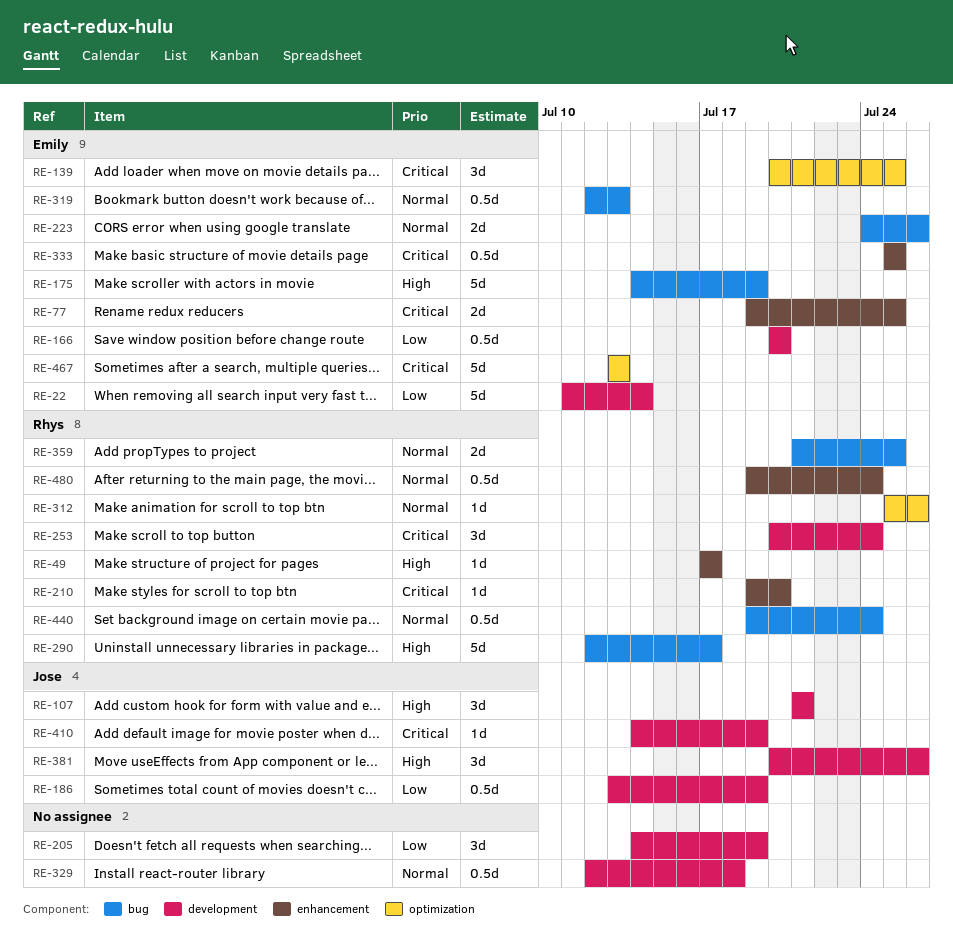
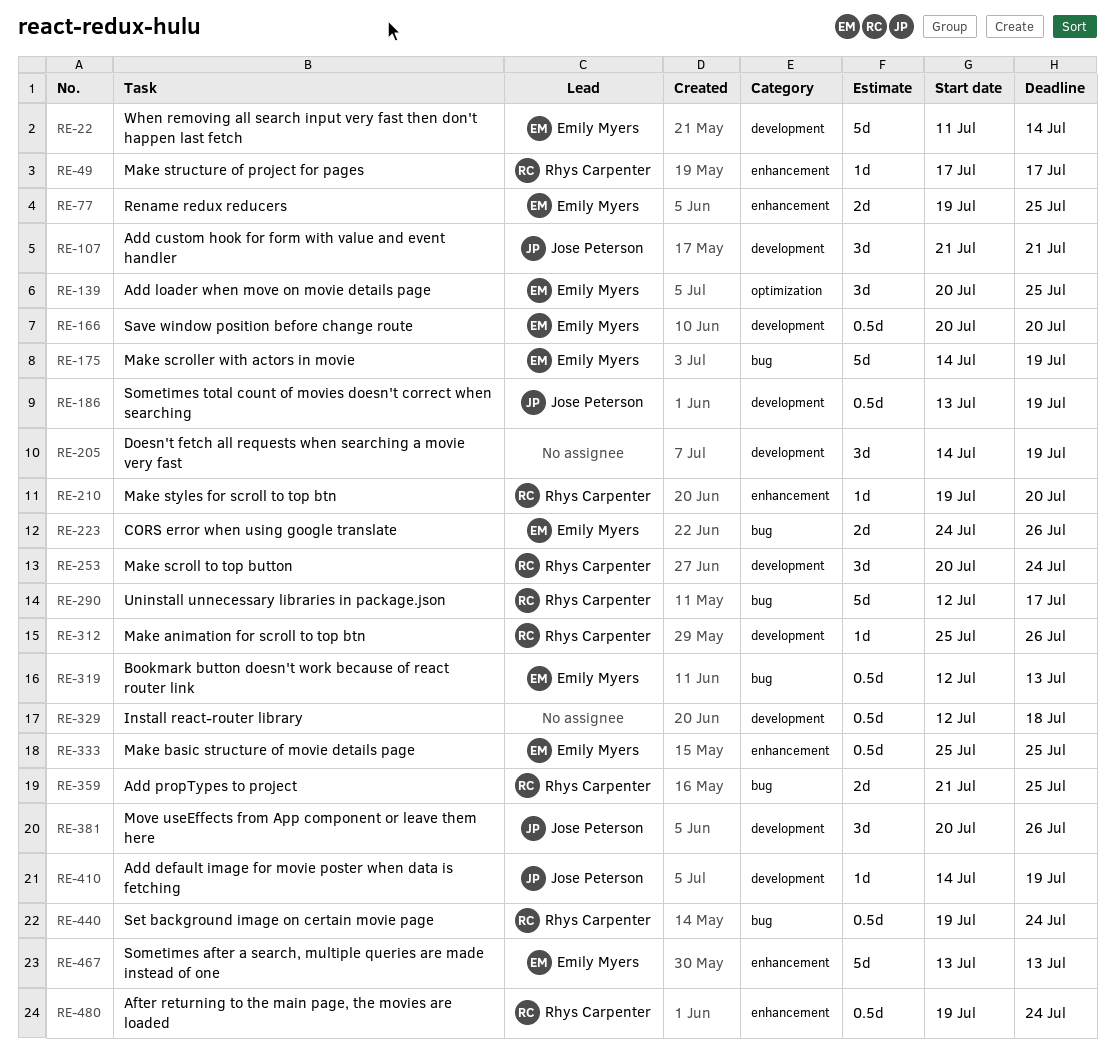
RE-312, label: optimization -> development
RE-467, label: optimization -> enhancement

